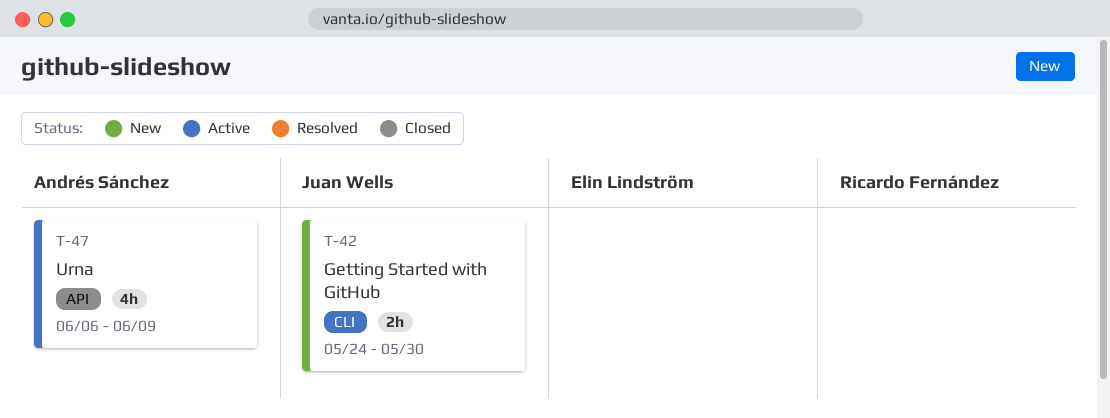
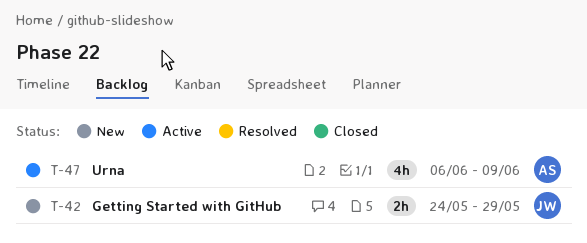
T-42, due: May 30 -> May 29

